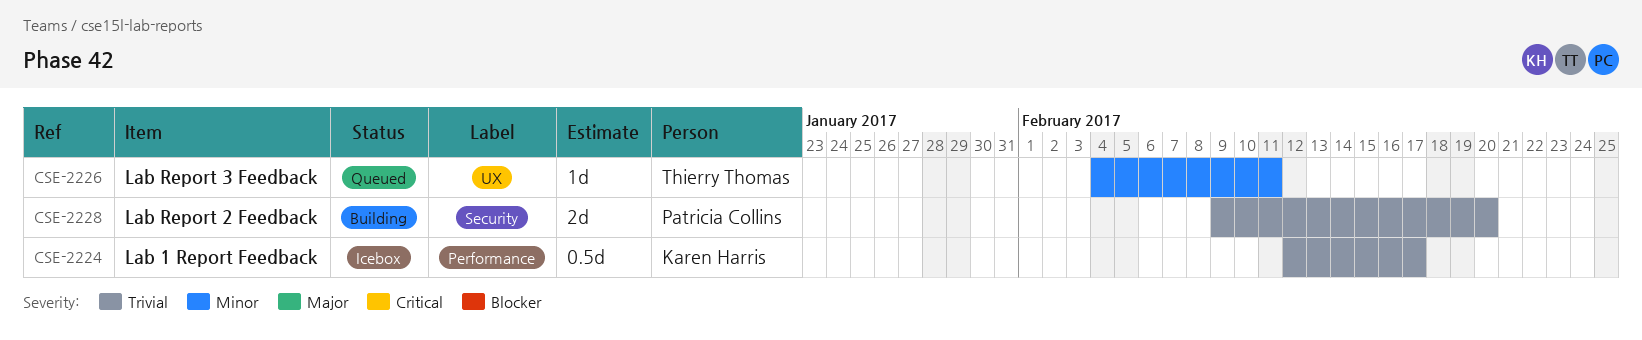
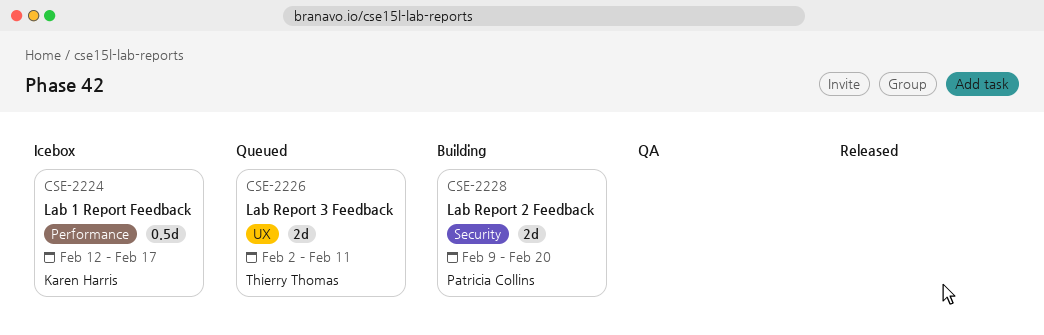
CSE-2226, estimate: 1d -> 2d
CSE-2226, start: Feb 4 -> Feb 2

